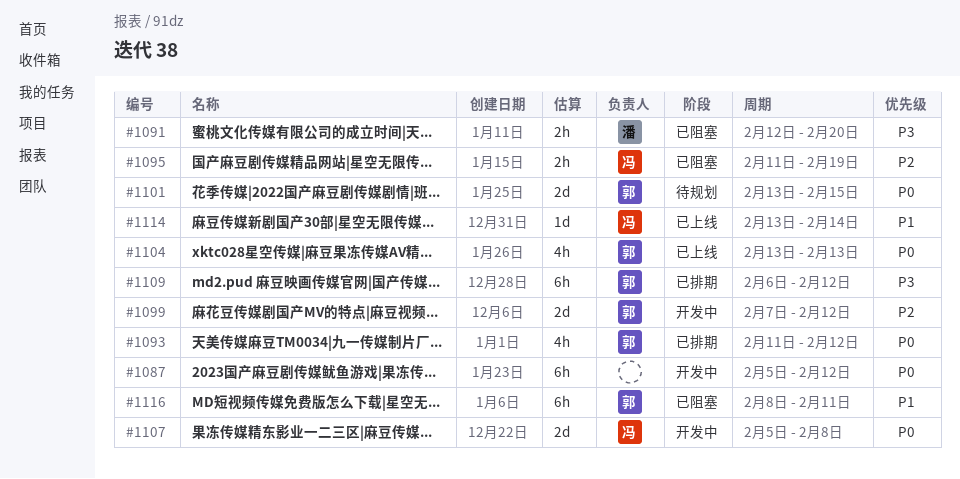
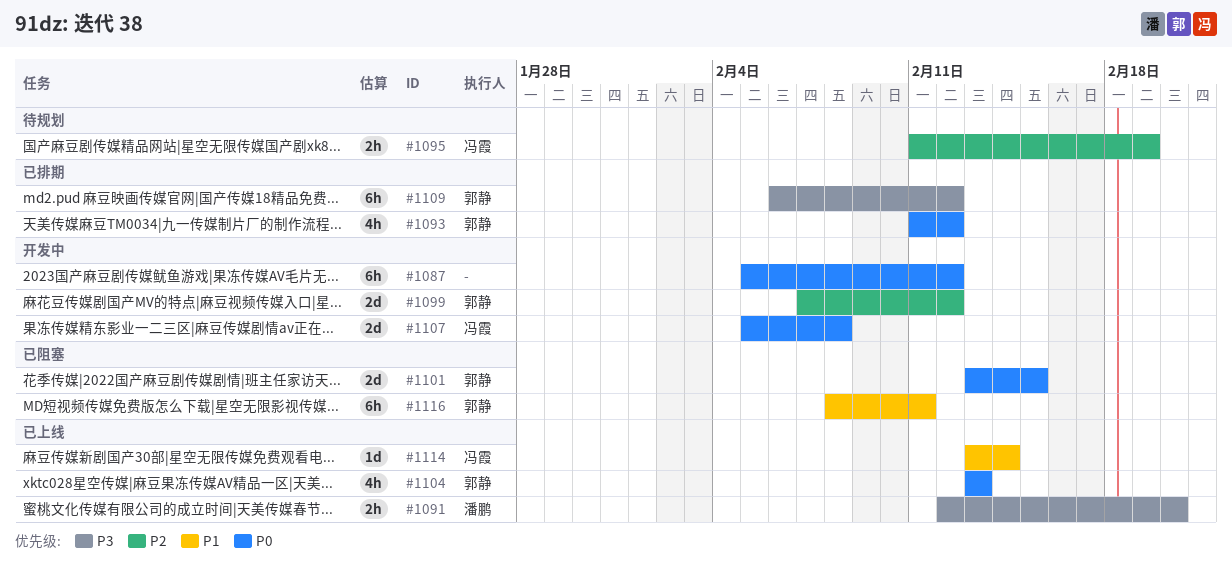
#1091, status: 已阻塞 -> 已上线
#1095, status: 已阻塞 -> 待规划
#1101, status: 待规划 -> 已阻塞

